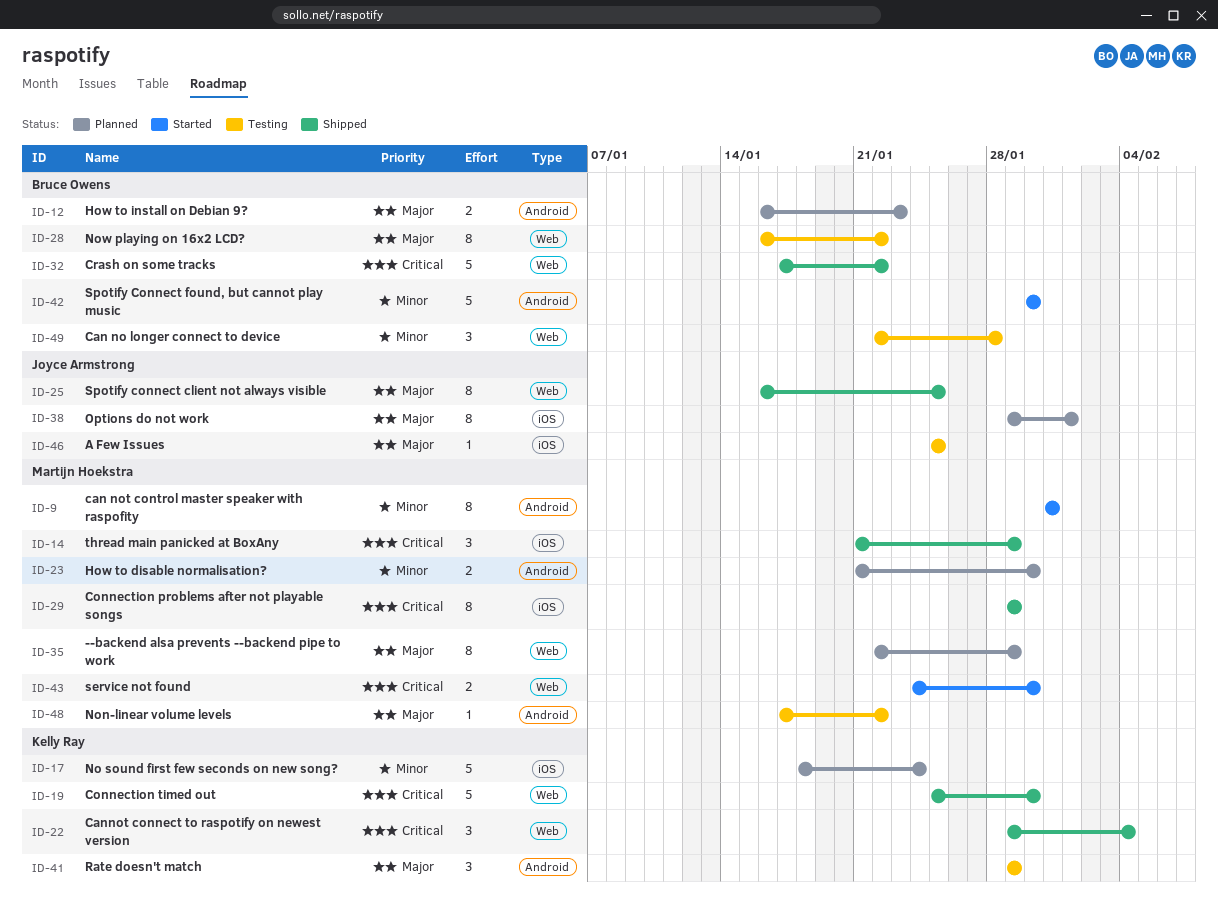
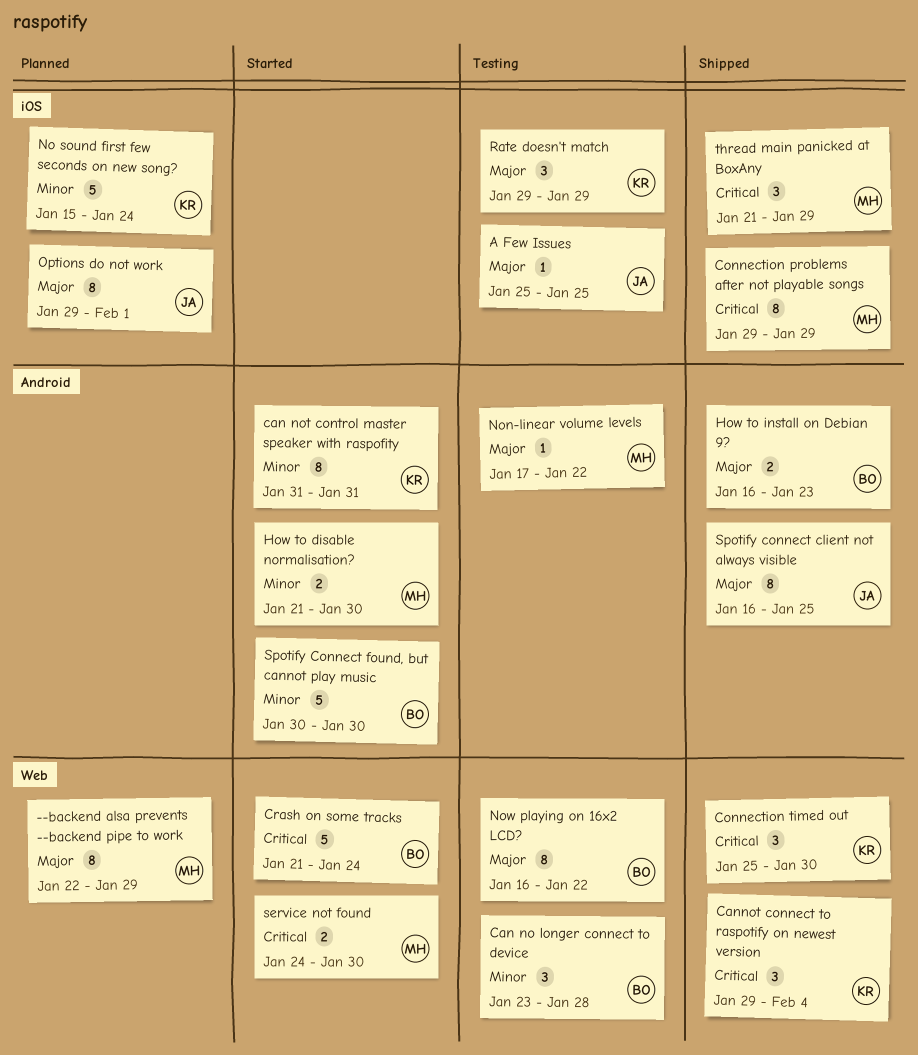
Can no longer connect to device, start: Jan 22 -> Jan 23
can not control master speaker with raspofity, owner: Martijn Hoekstra -> Kelly Ray
Connection timed out, estimate: 5 -> 3
Crash on some tracks, status: Shipped -> Started
Crash on some tracks, start: Jan 17 -> Jan 21
Crash on some tracks, due: Jan 22 -> Jan 24
How to disable normalisation?, status: Planned -> Started
How to install on Debian 9?, status: Planned -> Shipped
No sound first few seconds on new song?, start: Jan 18 -> Jan 15
Rate doesn't match, label: Android -> iOS
Spotify connect client not always visible, label: Web -> Android

